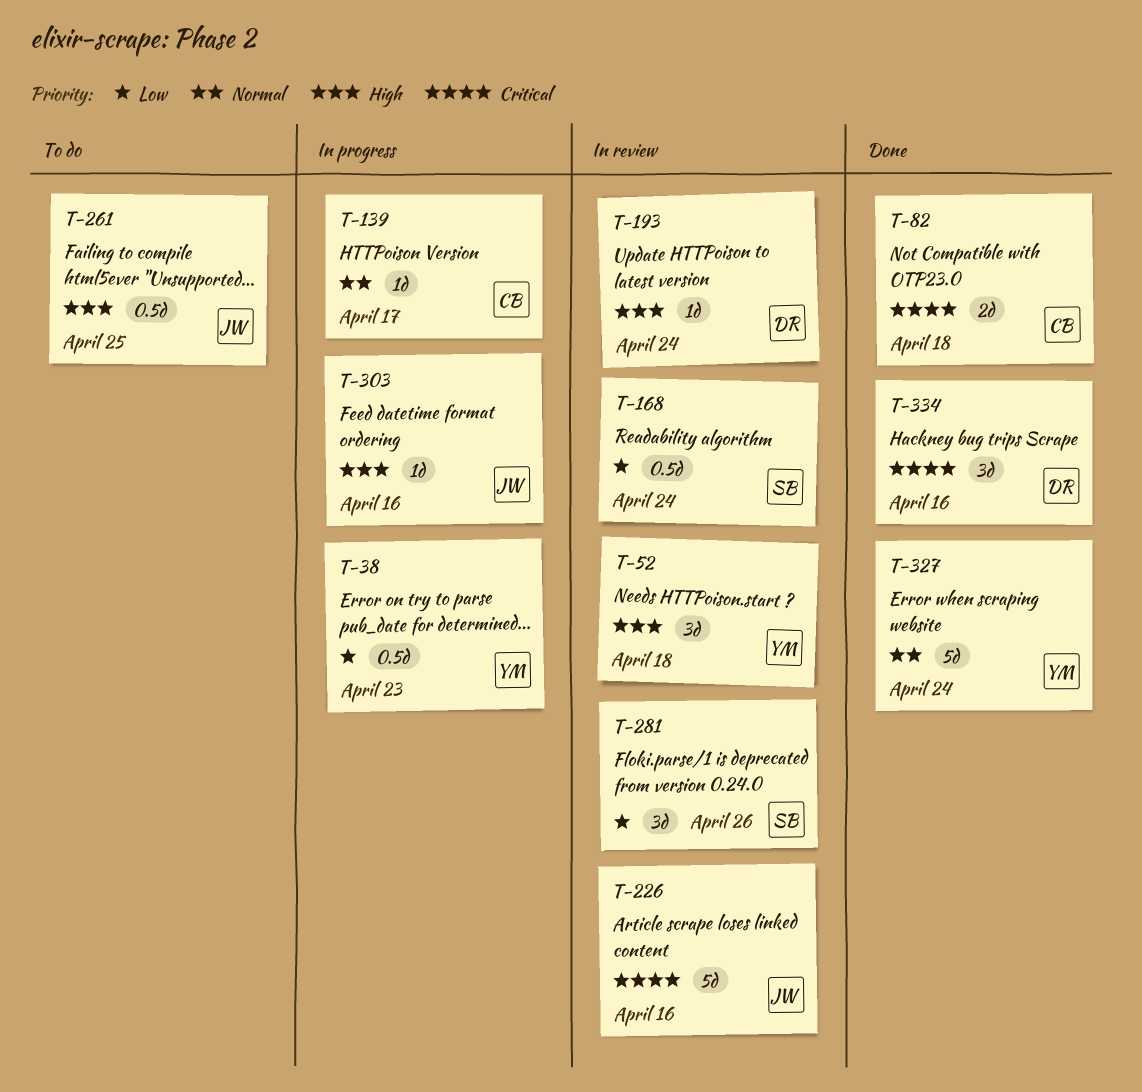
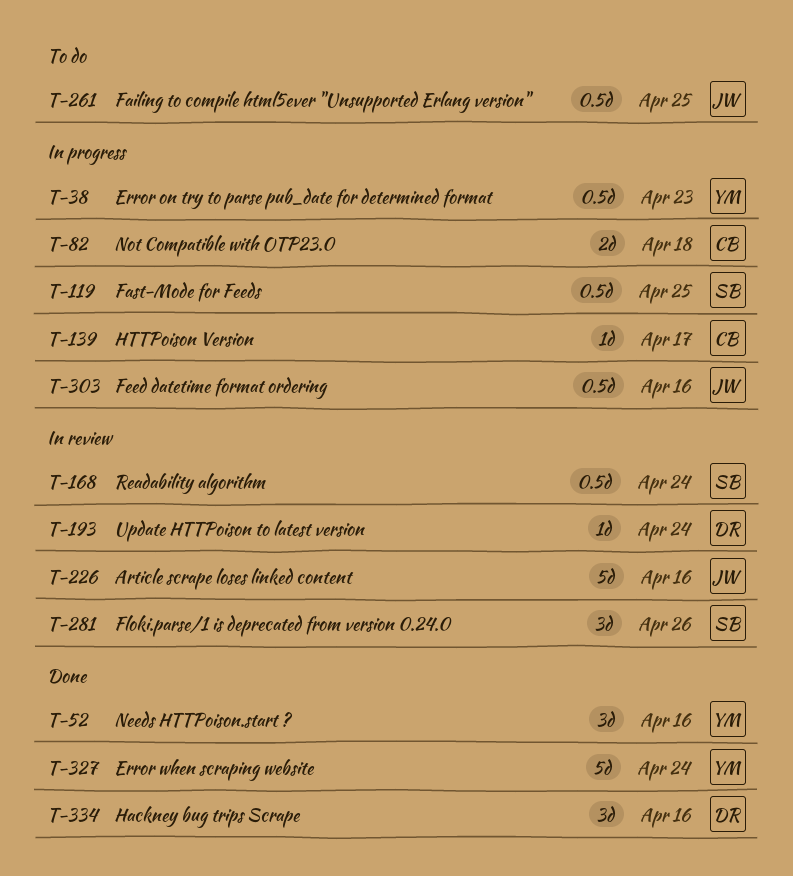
T-52, status: In review -> Done
T-52, due: Apr 18 -> Apr 16
T-82, status: Done -> In progress
T-119: none -> present
T-303, estimate: 1d -> 0.5d

